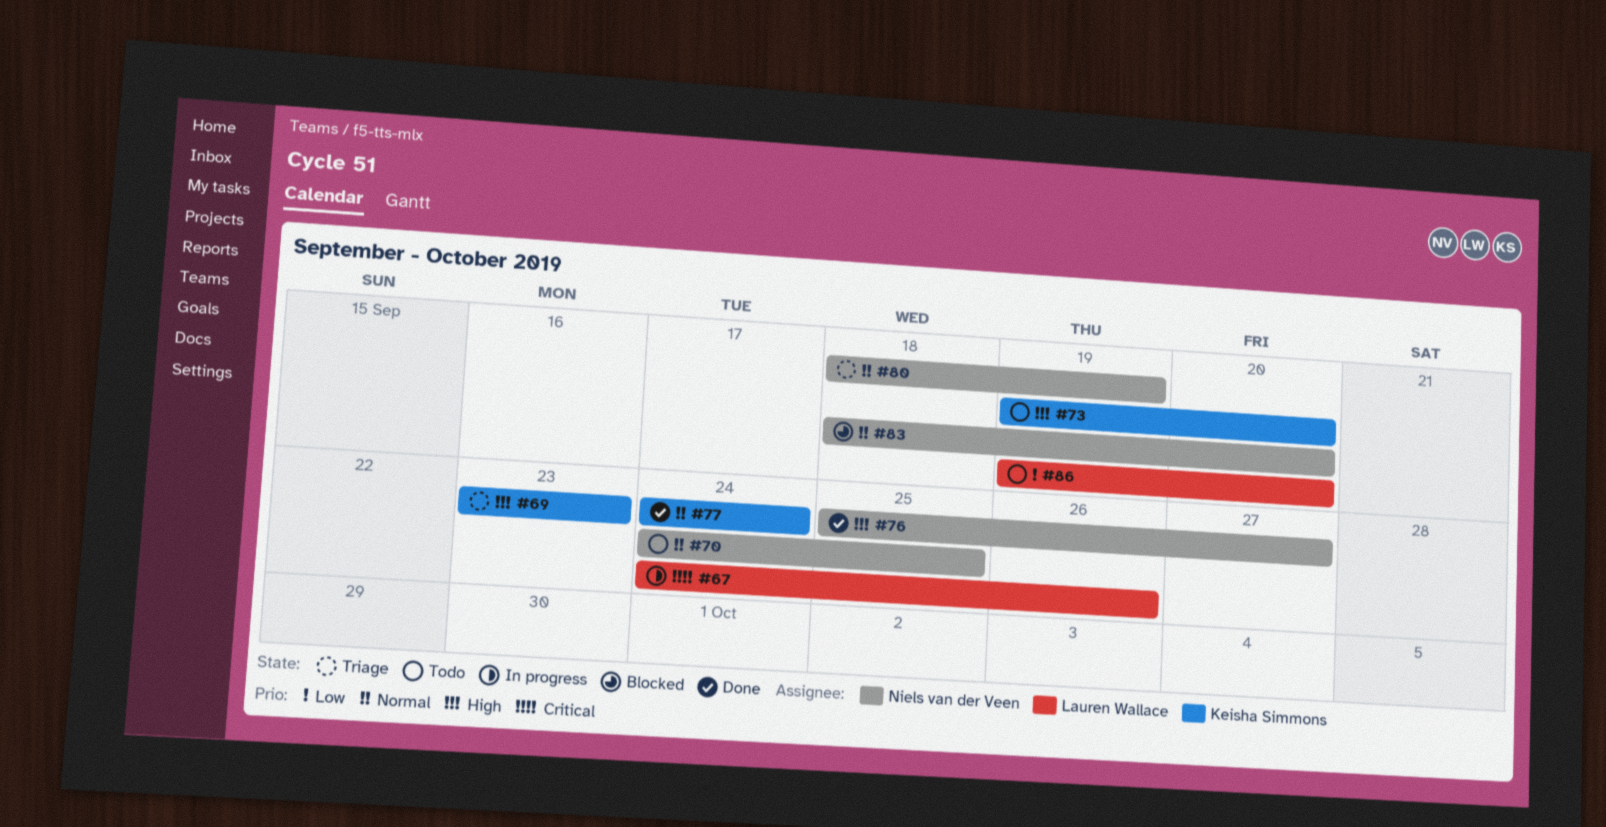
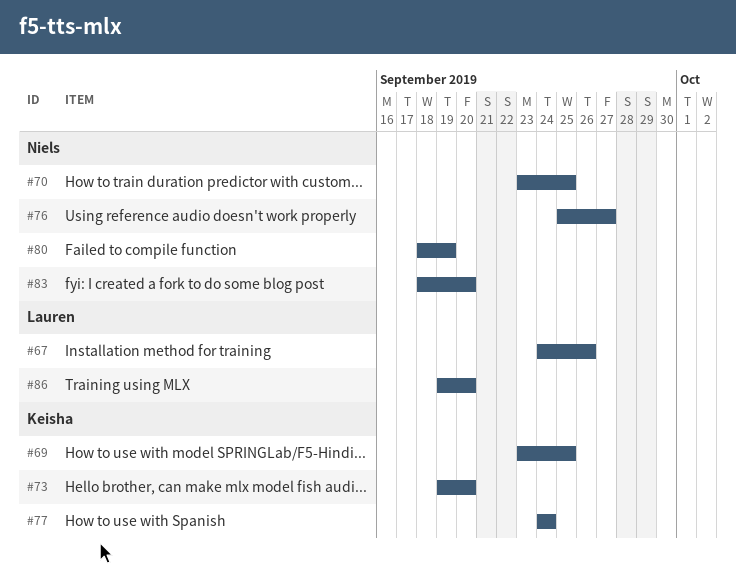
#69, due: Sep 23 -> Sep 25
#70, start: Sep 24 -> Sep 23

